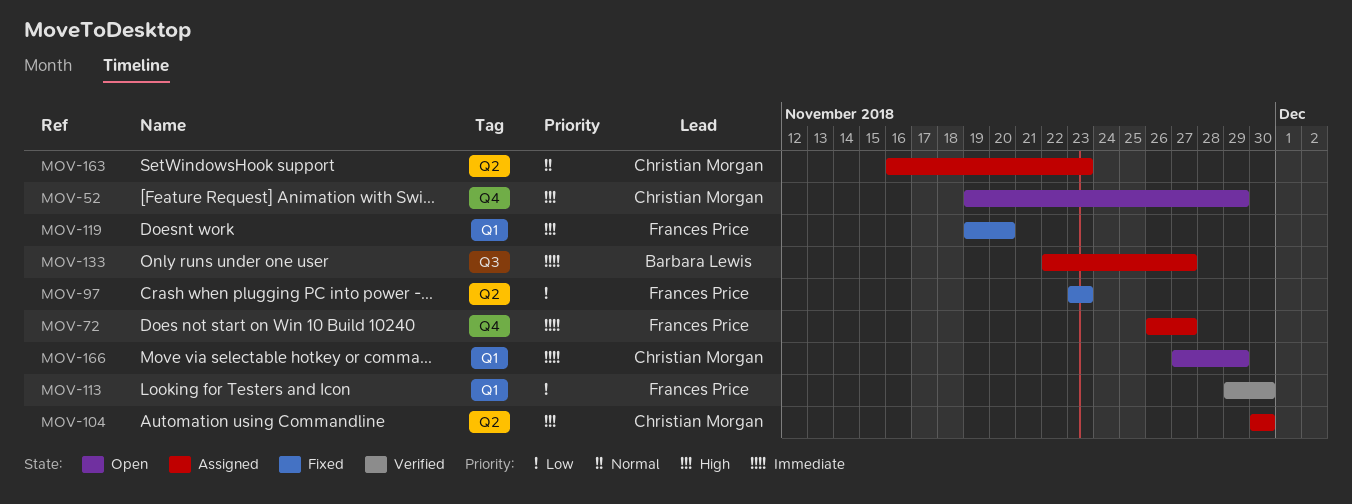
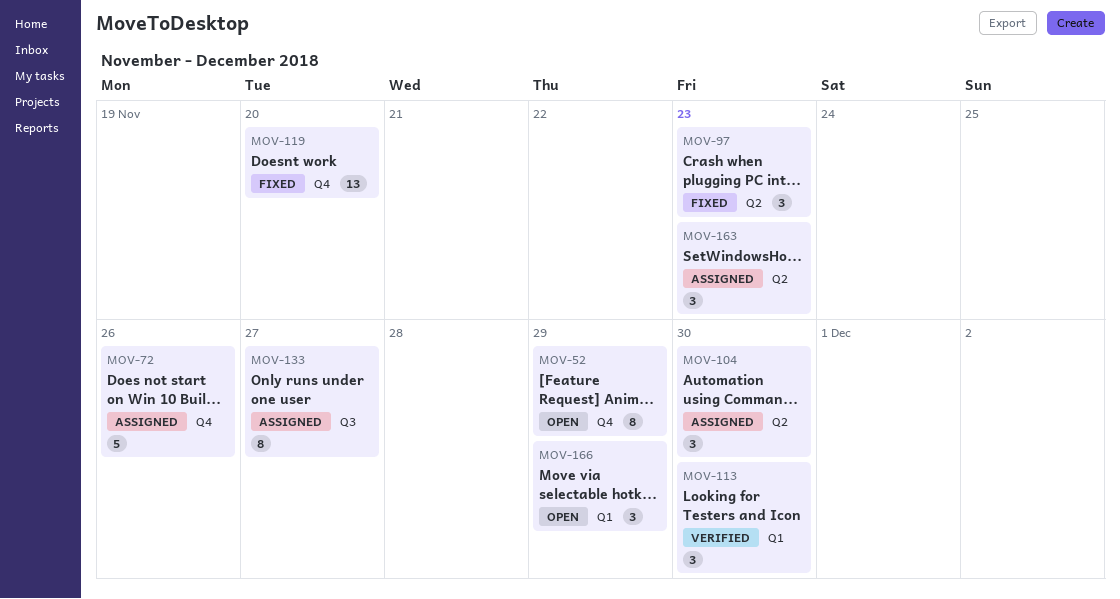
MOV-72, due: Nov 27 -> Nov 26
MOV-119, label: Q1 -> Q4

